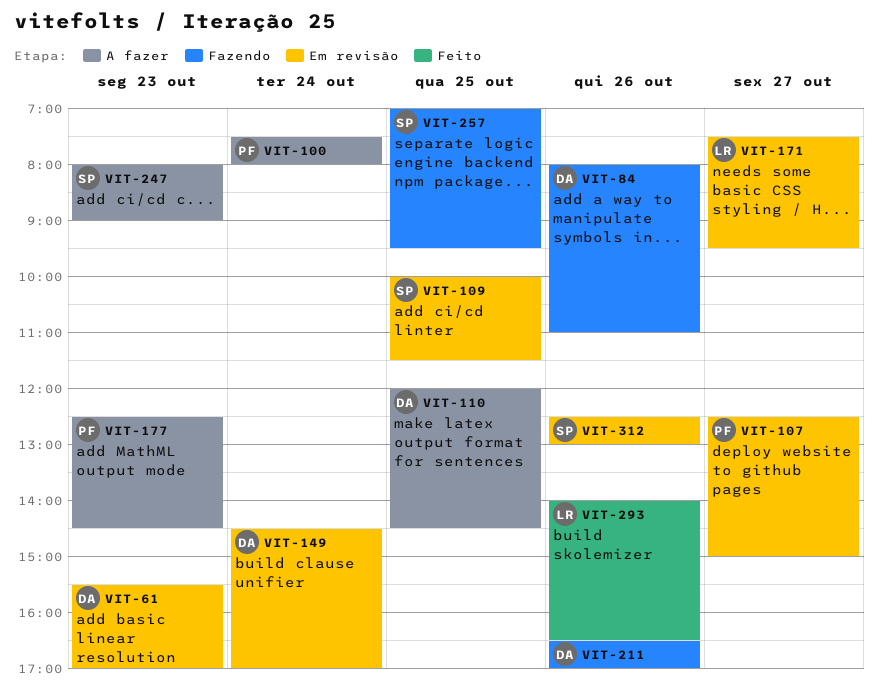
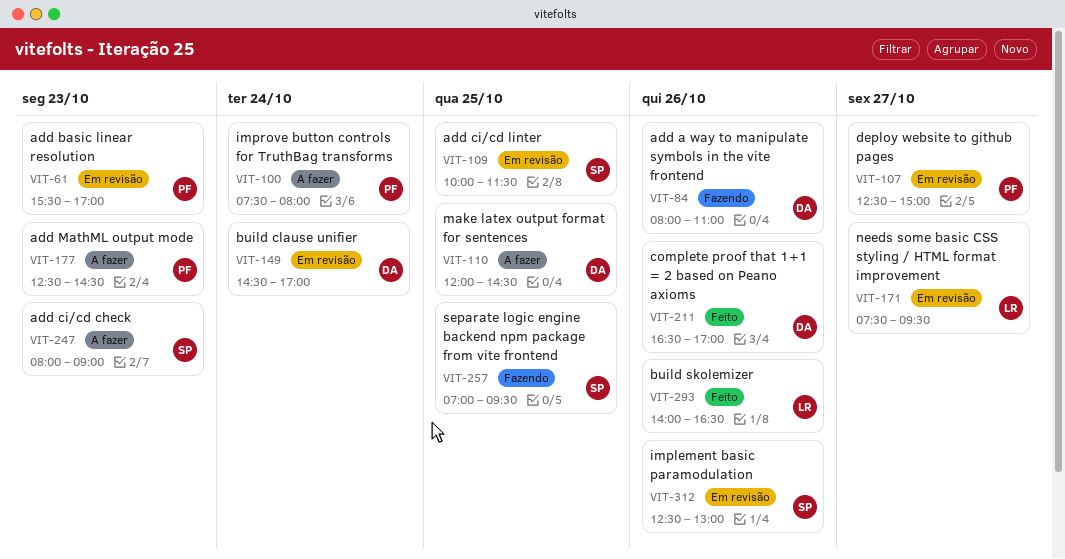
VIT-61, owner: DA -> PF
VIT-211, status: Fazendo -> Feito

